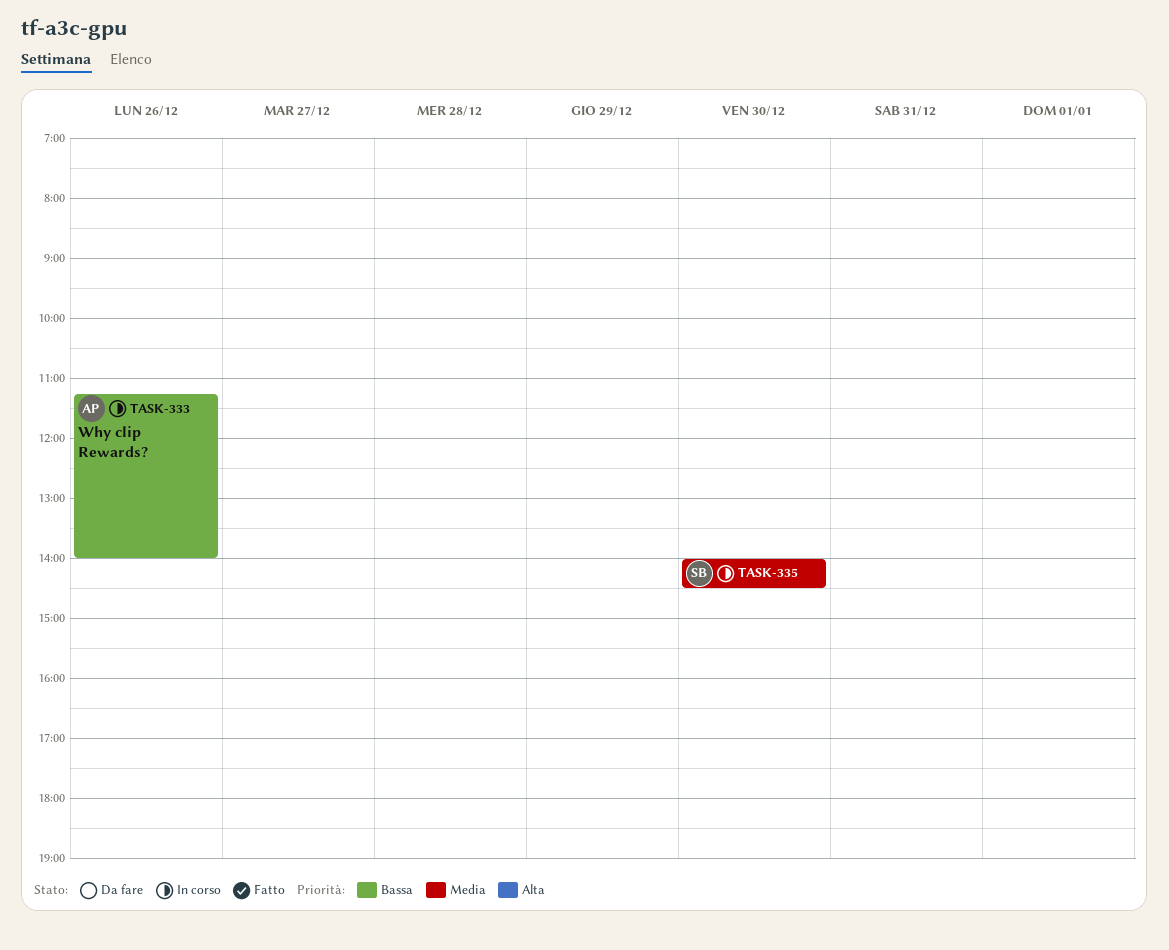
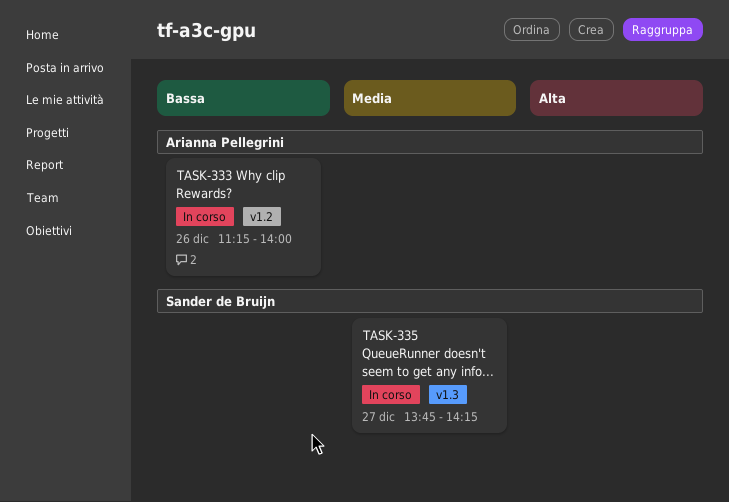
TASK-335, day: Dec 30 -> Dec 27
TASK-335, begins: 14:00 -> 13:45
TASK-335, ends: 14:30 -> 14:15

